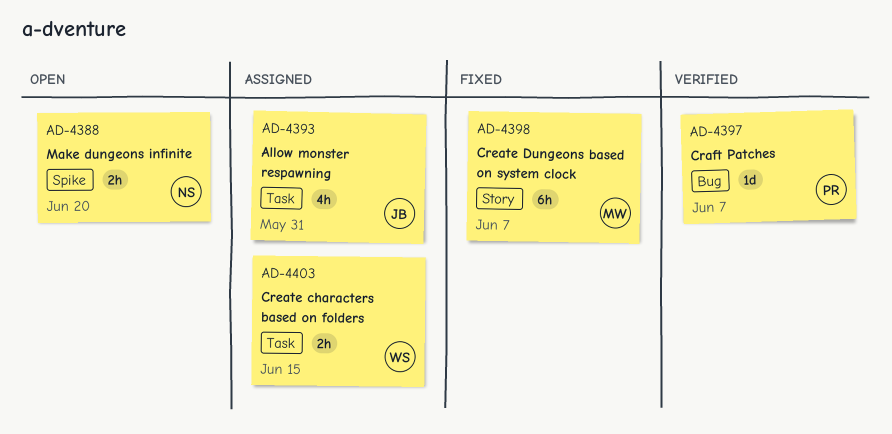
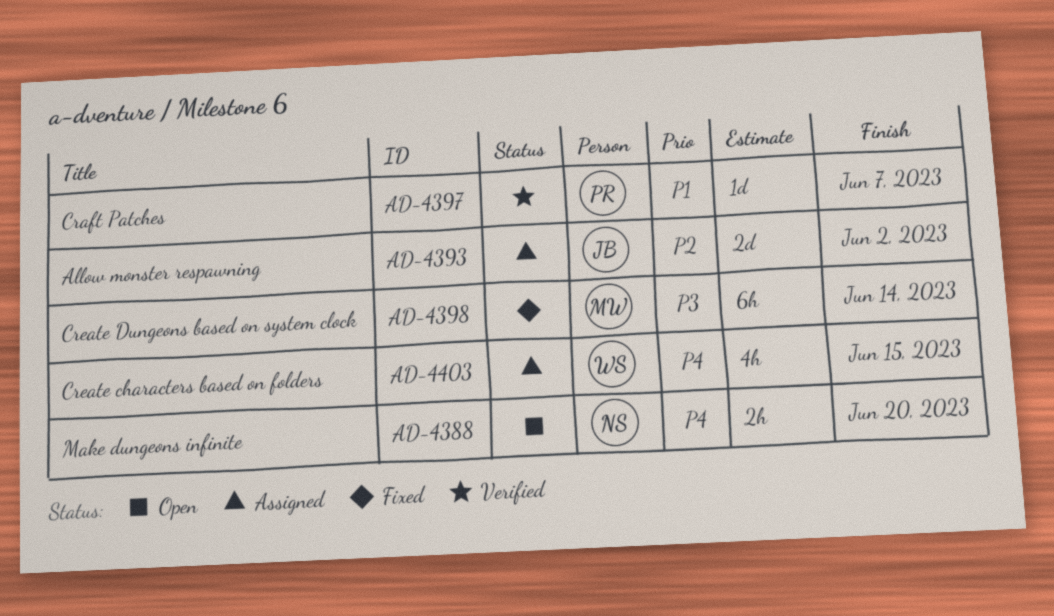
AD-4393, estimate: 4h -> 2d
AD-4393, due: May 31 -> Jun 2
AD-4398, due: Jun 7 -> Jun 14
AD-4403, estimate: 2h -> 4h

